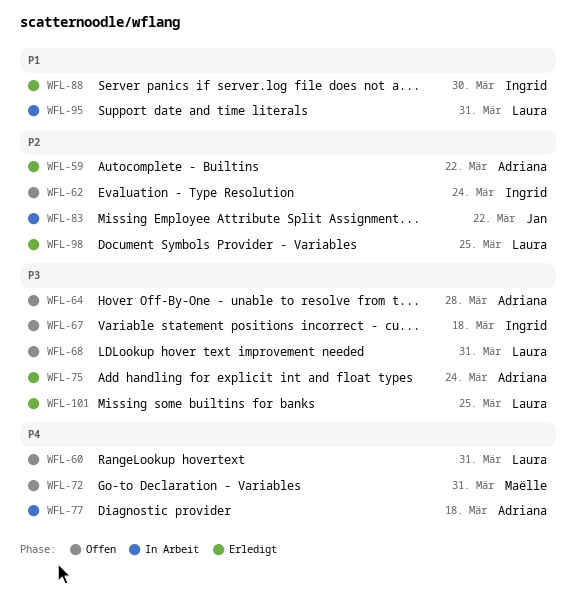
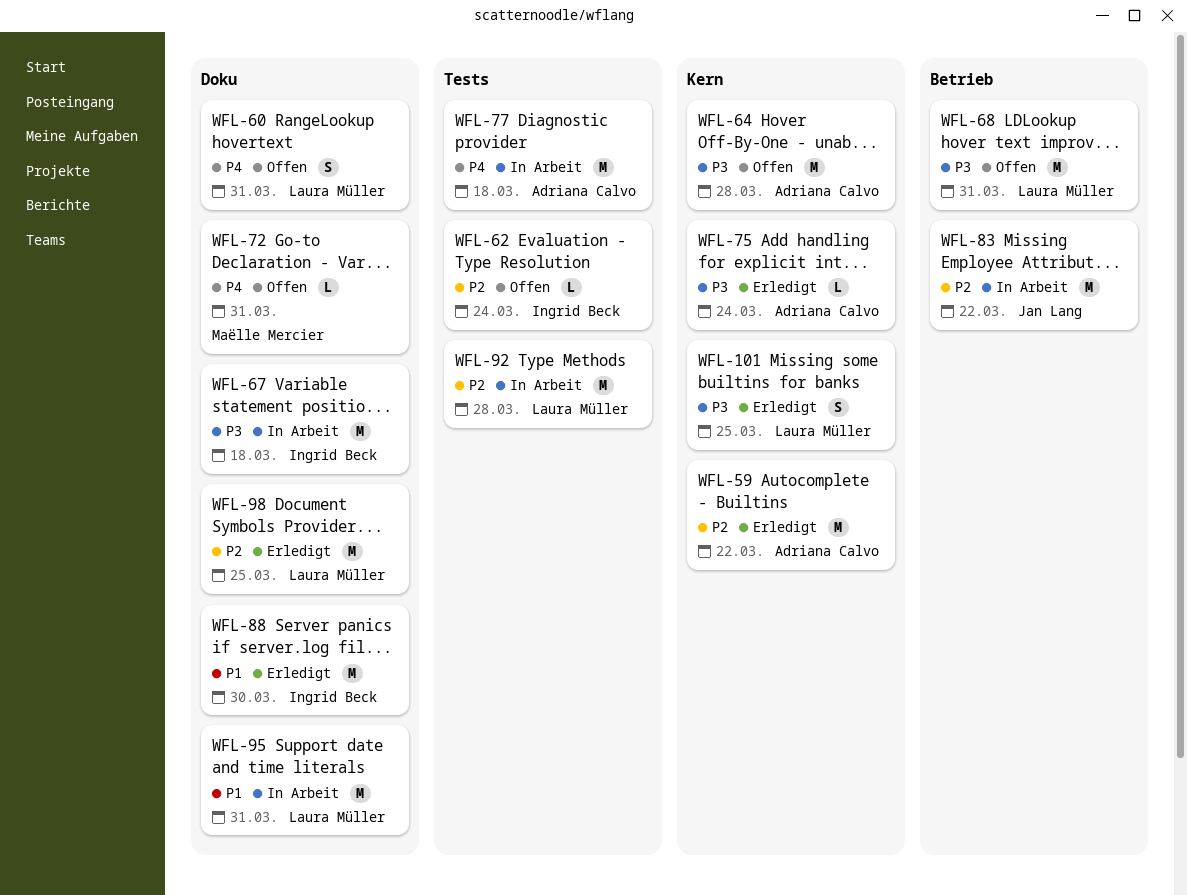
WFL-67, status: Offen -> In Arbeit
WFL-92: none -> present

